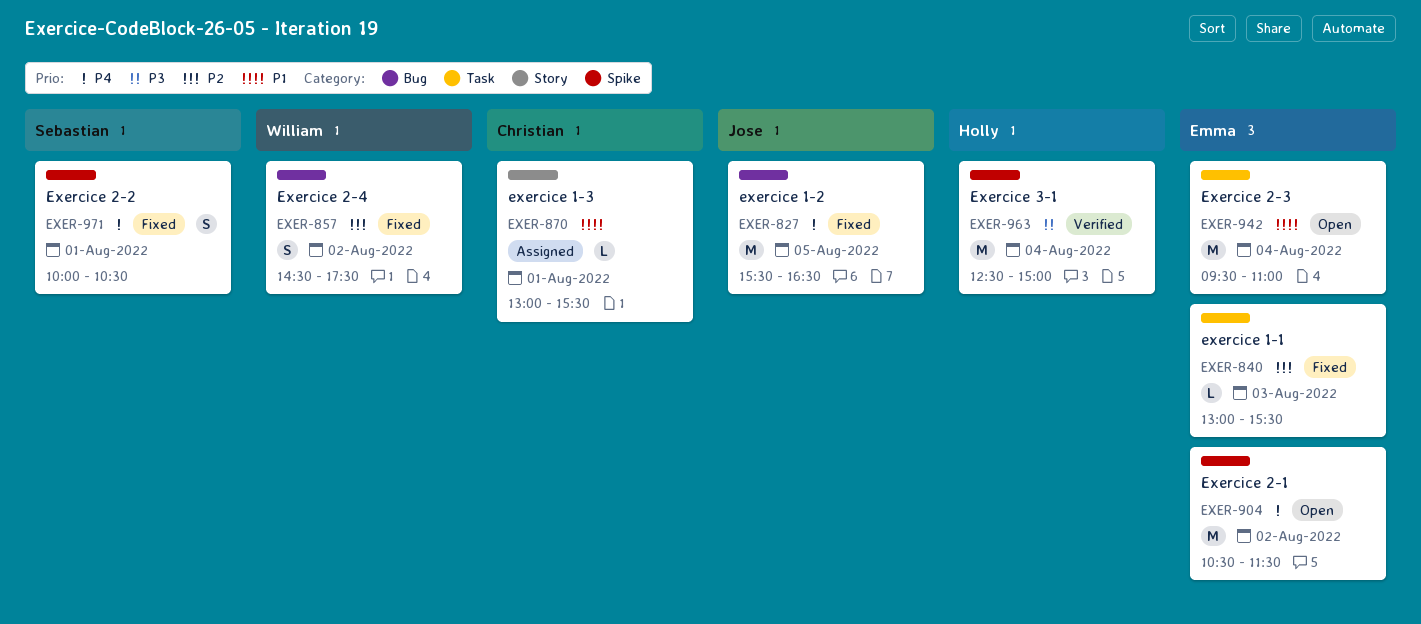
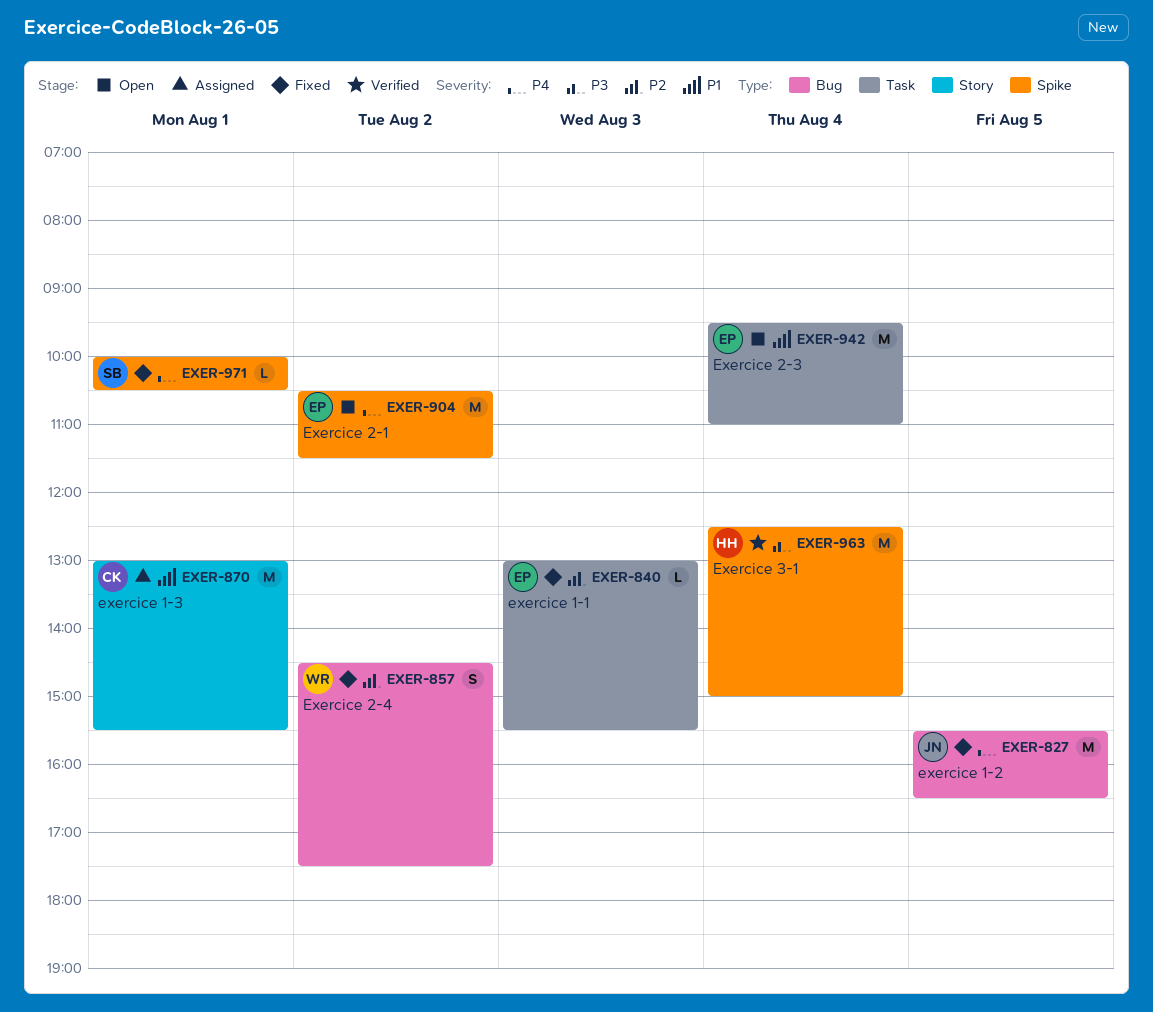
EXER-870, estimate: L -> M
EXER-971, estimate: S -> L

